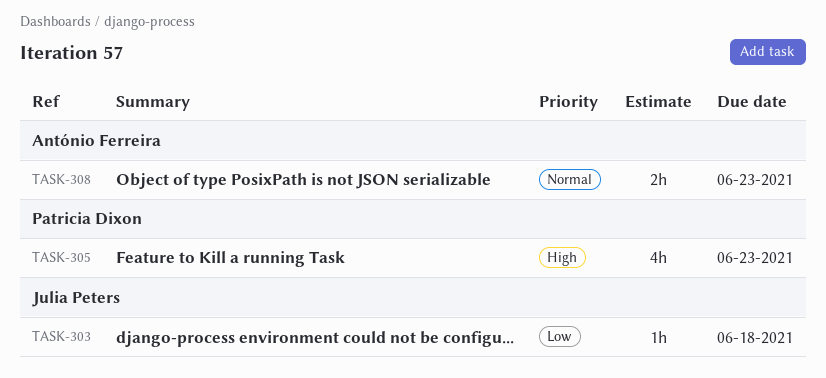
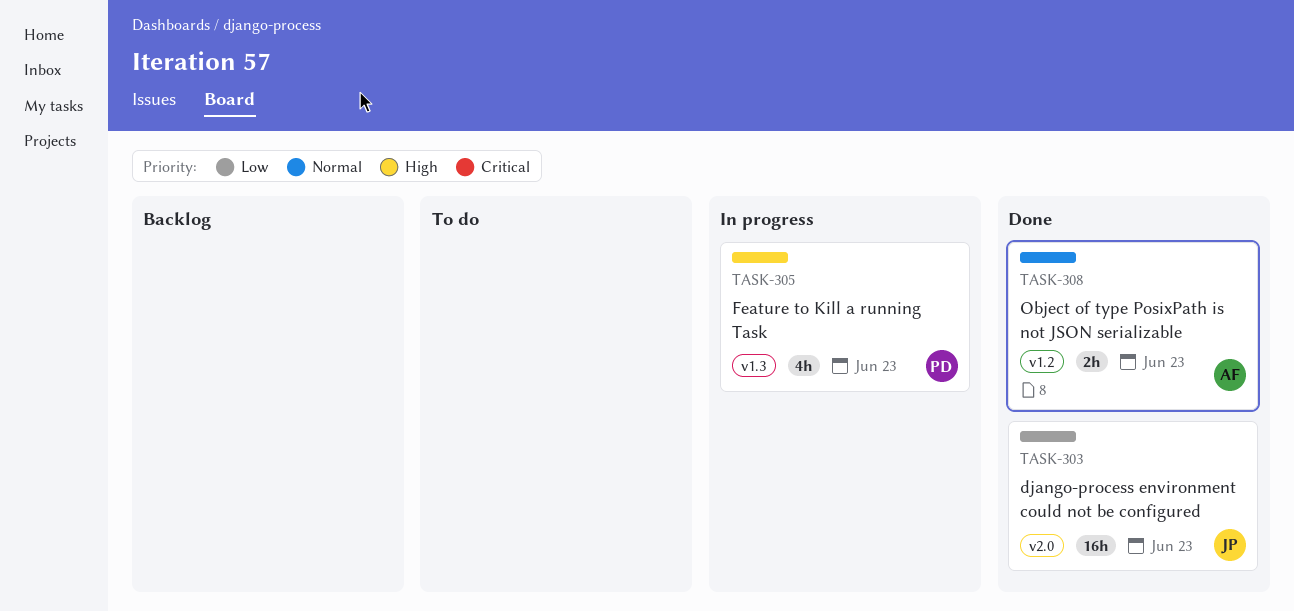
TASK-303, estimate: 1h -> 16h
TASK-303, due: Jun 18 -> Jun 23

